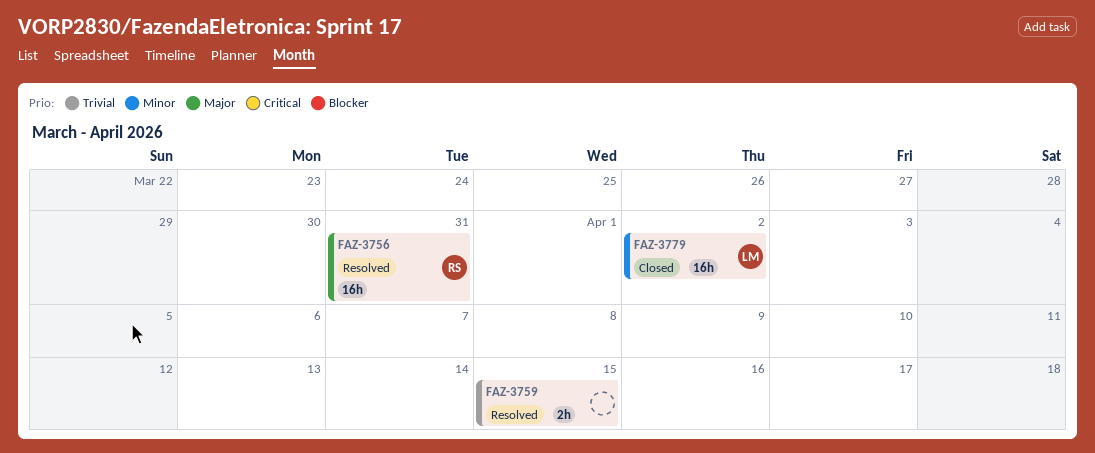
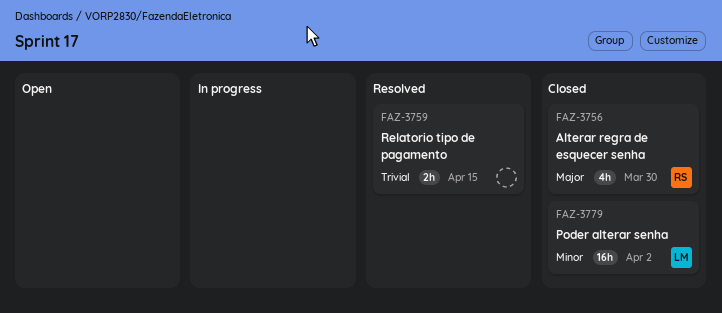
FAZ-3756, status: Resolved -> Closed
FAZ-3756, estimate: 16h -> 4h
FAZ-3756, due: Mar 31 -> Mar 30

